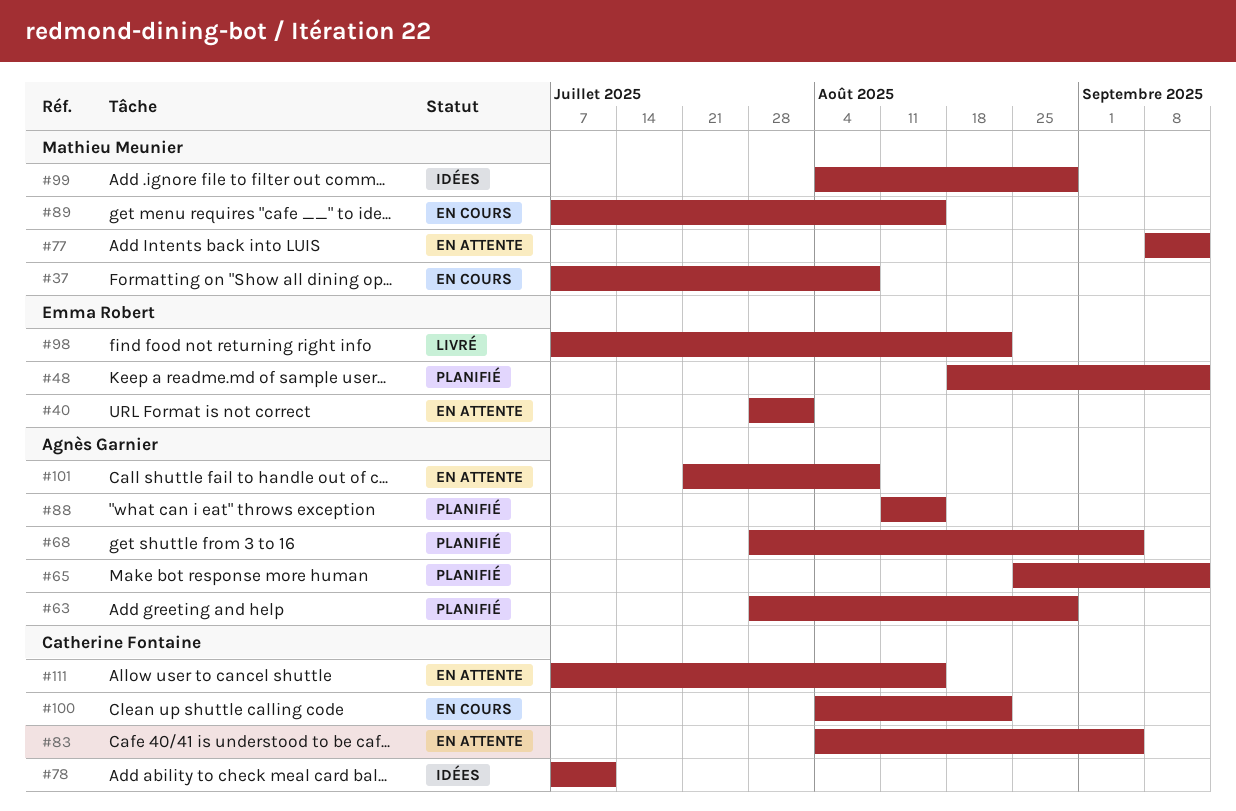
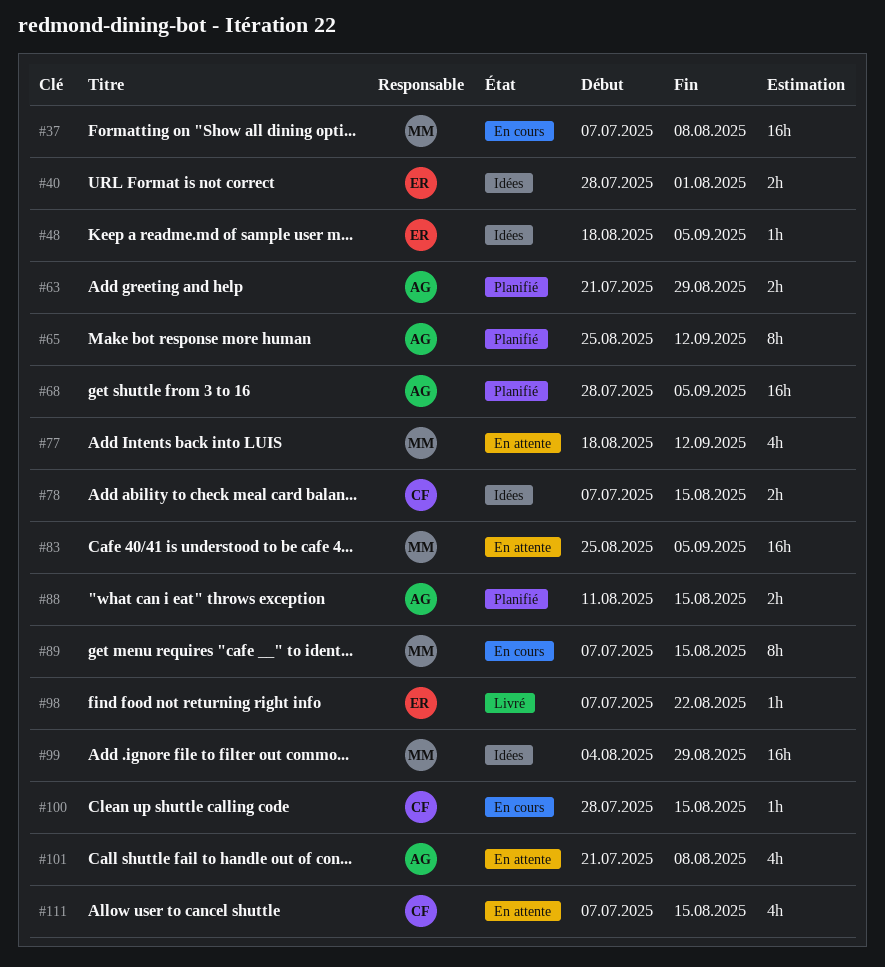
#40, status: En attente -> Idées
#48, status: Planifié -> Idées
#48, due: Sep 12 -> Sep 5
#63, start: Jul 28 -> Jul 21
#77, start: Sep 8 -> Aug 18
#78, due: Jul 11 -> Aug 15
#83, owner: Catherine Fontaine -> Mathieu Meunier
#83, start: Aug 4 -> Aug 25
#100, start: Aug 4 -> Jul 28
#100, due: Aug 22 -> Aug 15

